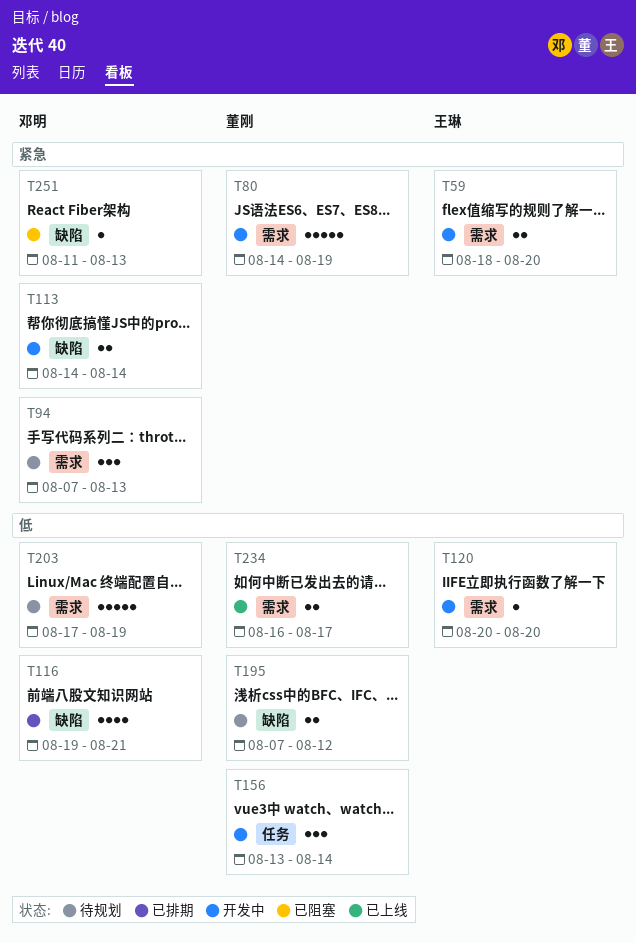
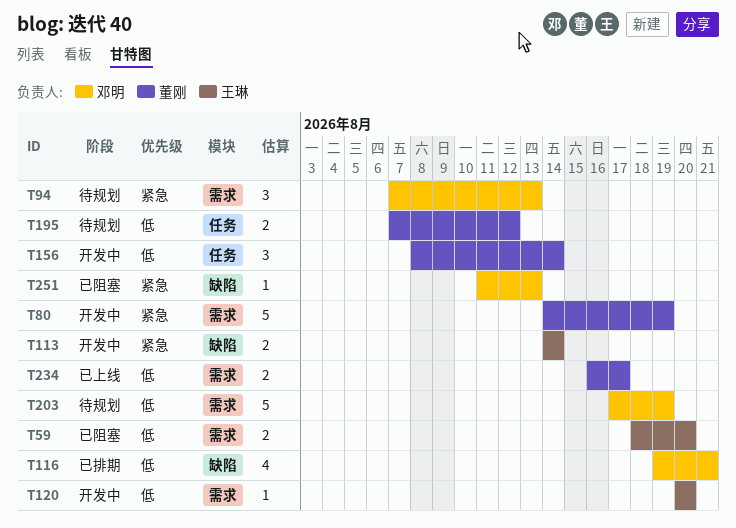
T59, status: 开发中 -> 已阻塞
T59, priority: 紧急 -> 低
T113, owner: 邓明 -> 王琳
T156, start: Aug 13 -> Aug 8
T195, label: 缺陷 -> 任务

